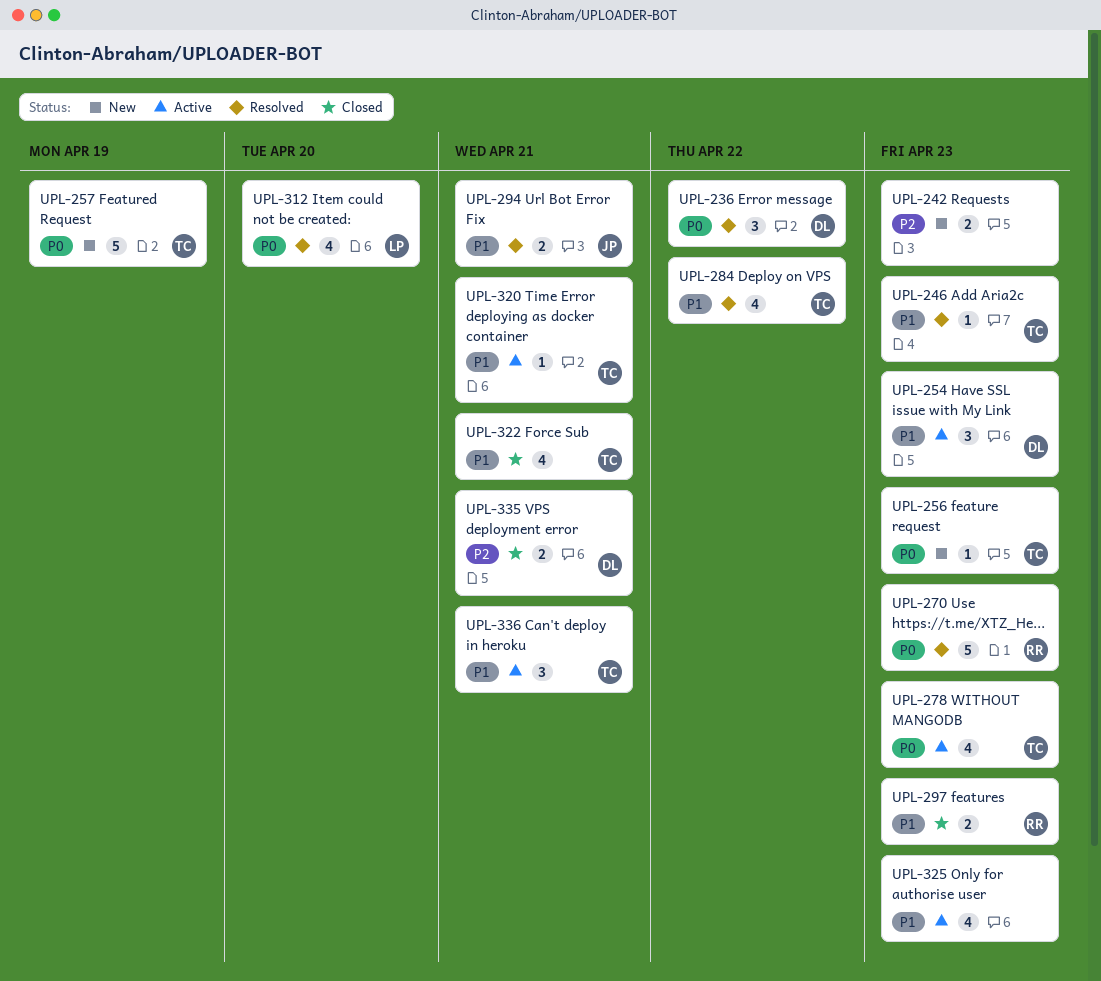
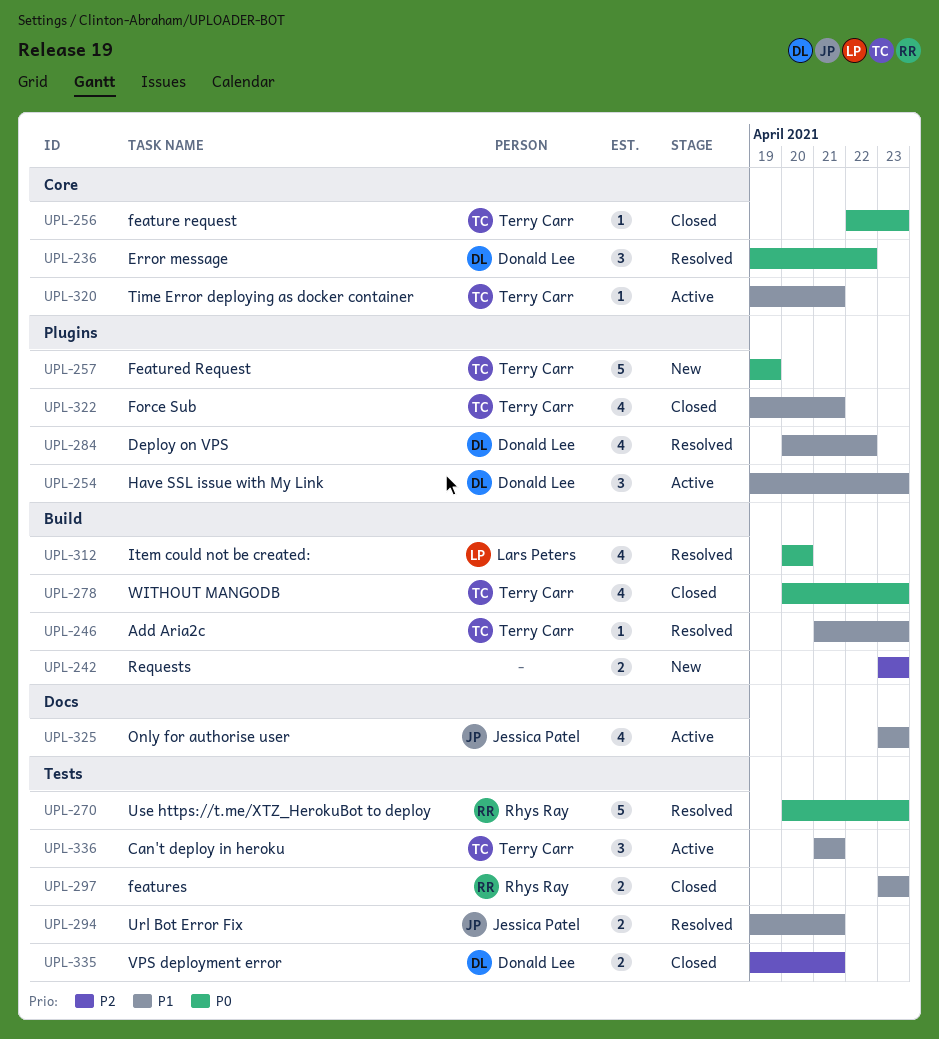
UPL-256, status: New -> Closed
UPL-278, status: Active -> Closed
UPL-284, owner: Terry Carr -> Donald Lee
UPL-325, owner: none -> Jessica Patel

